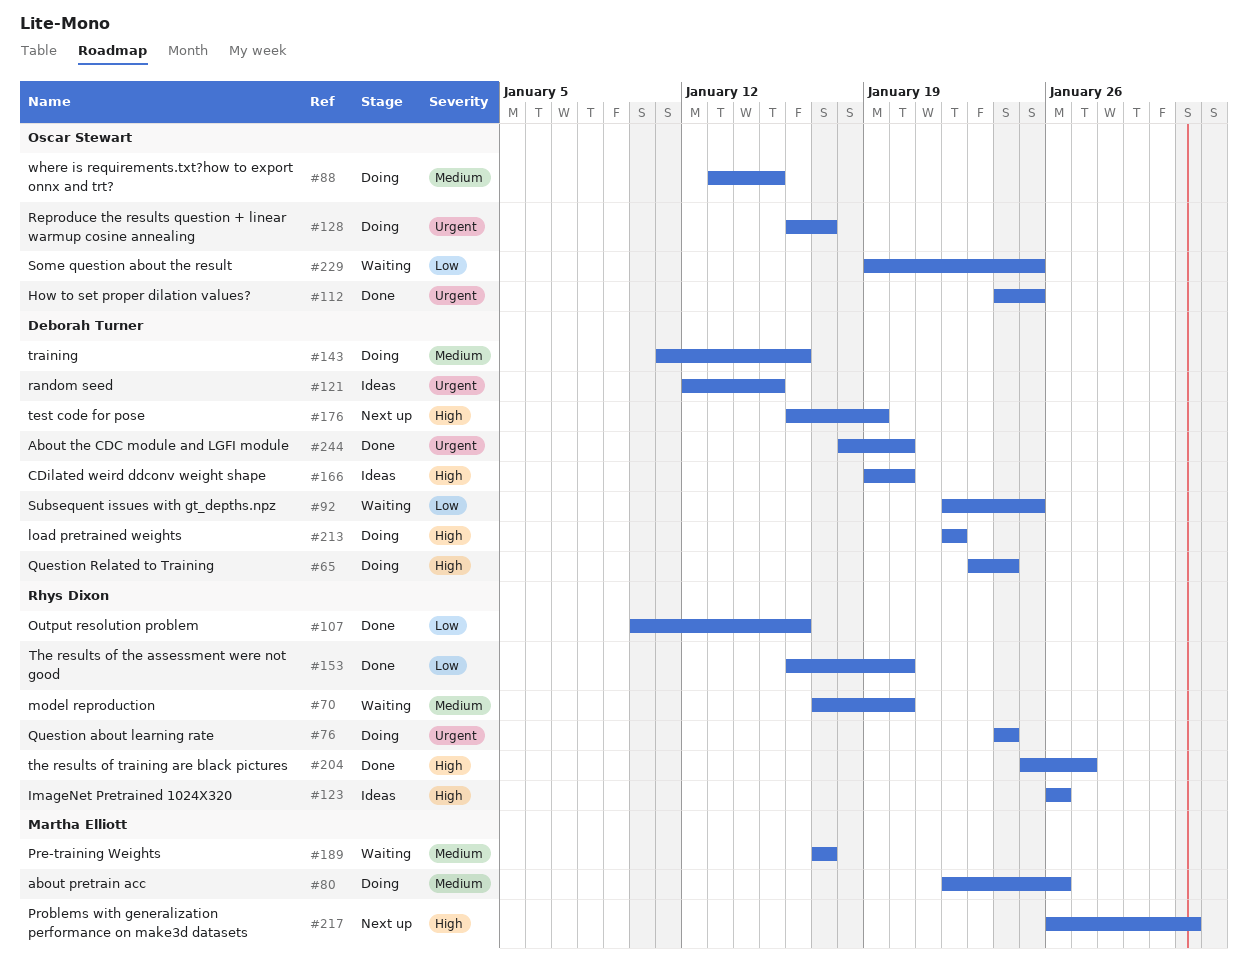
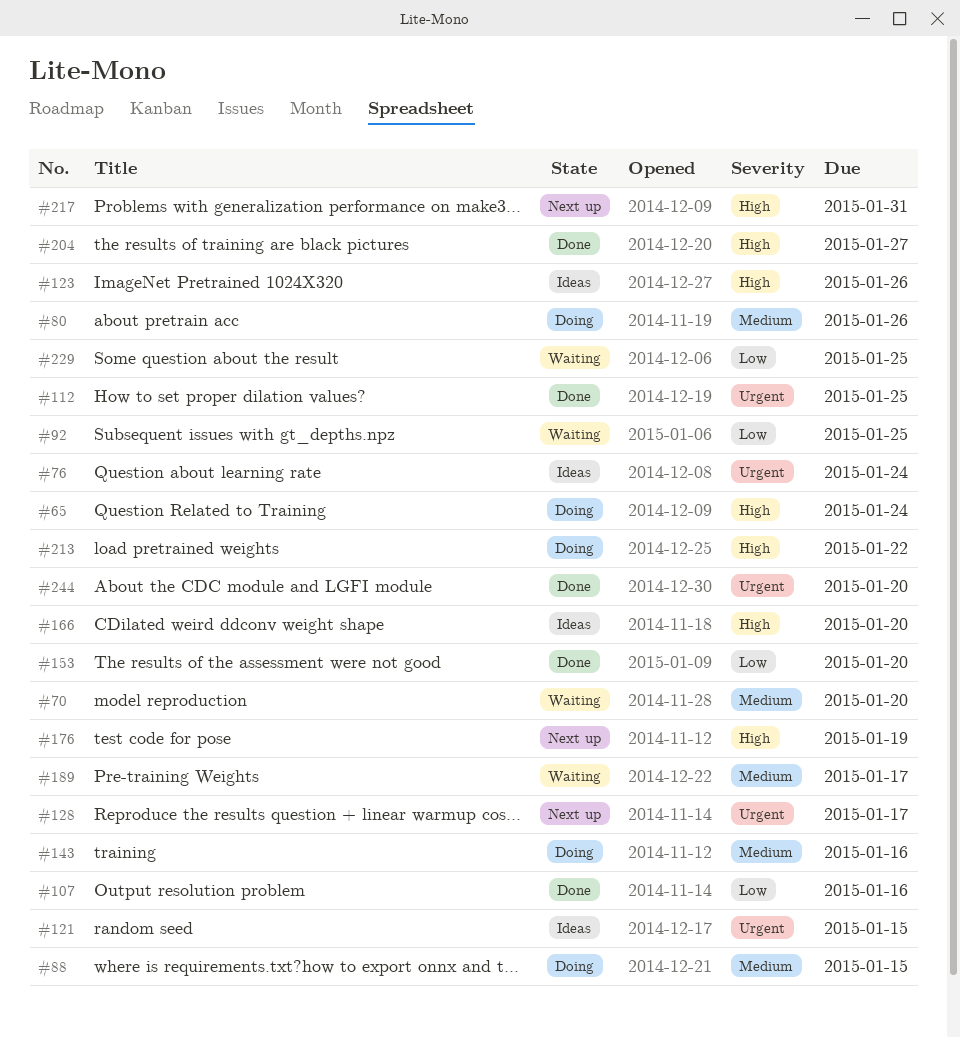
#76, status: Doing -> Ideas
#128, status: Doing -> Next up

